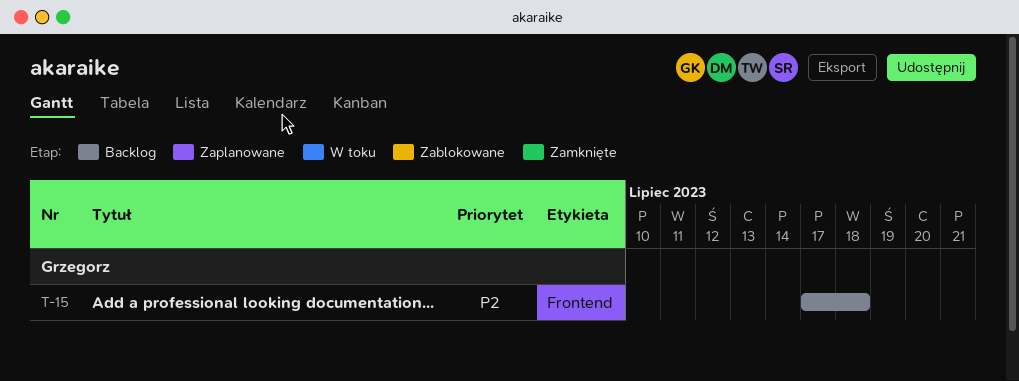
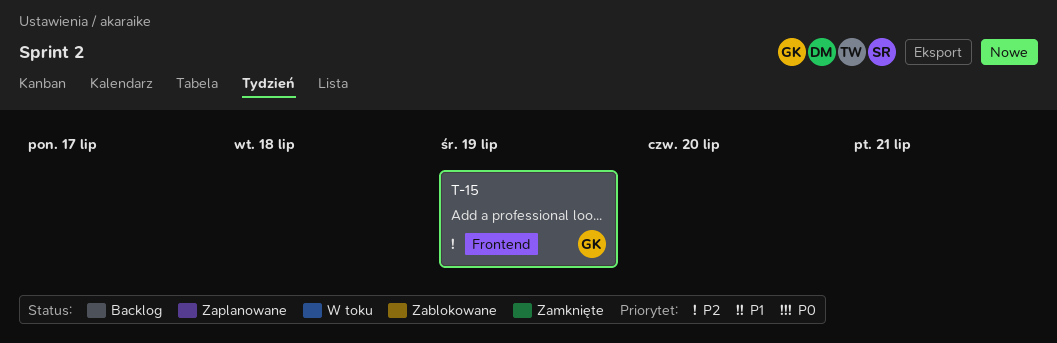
T-15, due: Jul 18 -> Jul 19

